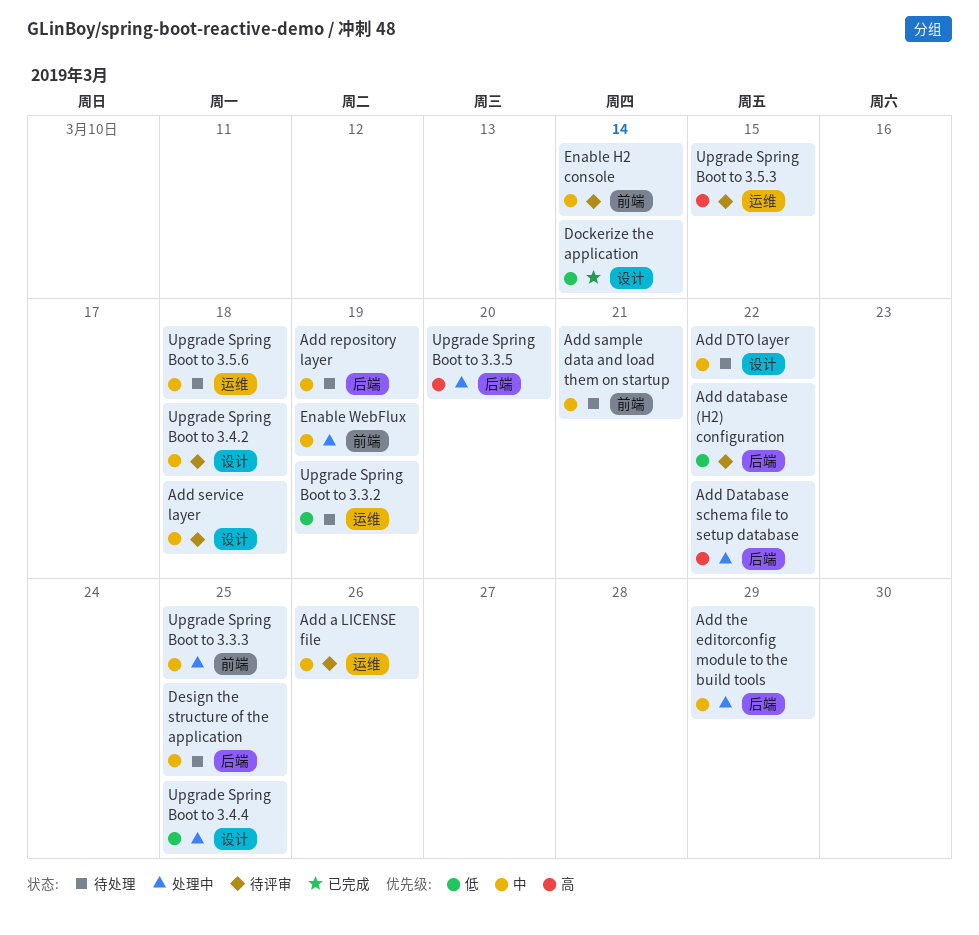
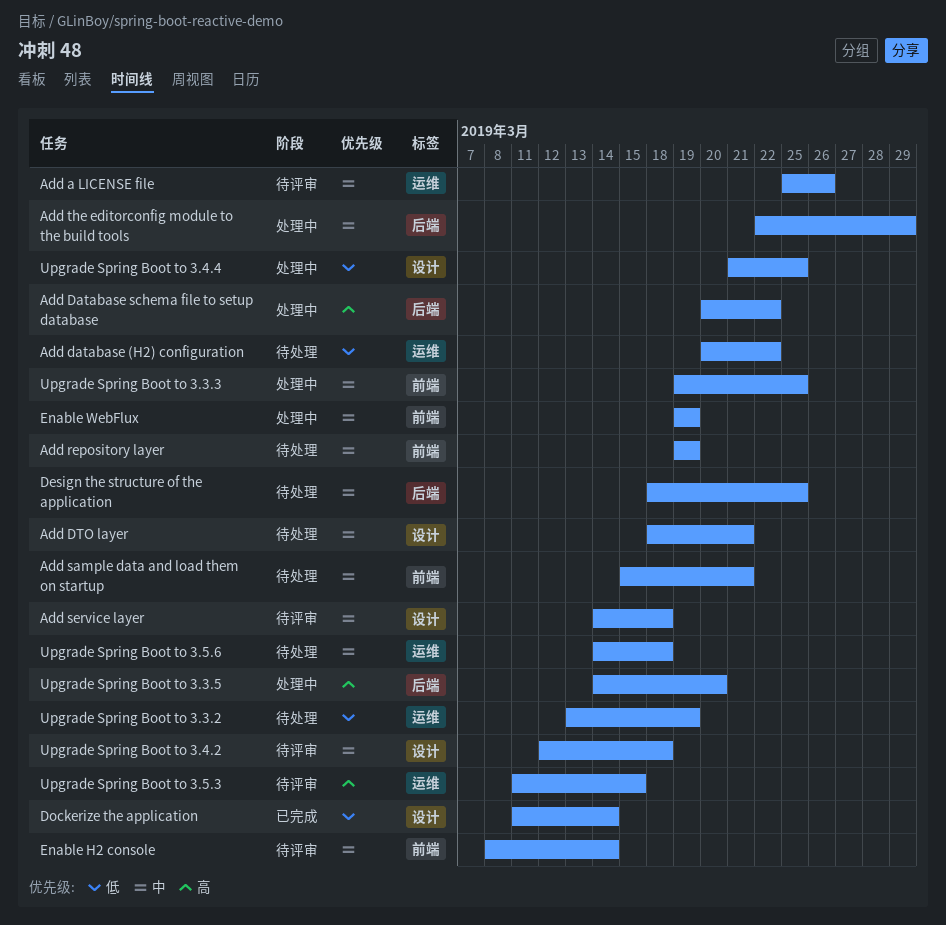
Add database (H2) configuration, status: 待评审 -> 待处理
Add database (H2) configuration, label: 后端 -> 运维
Add DTO layer, due: Mar 22 -> Mar 21
Add repository layer, label: 后端 -> 前端

